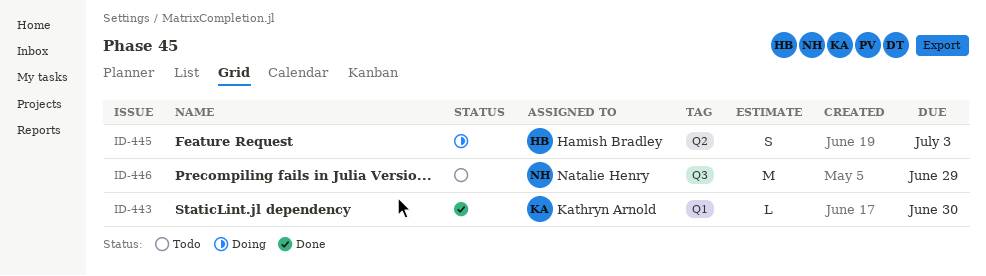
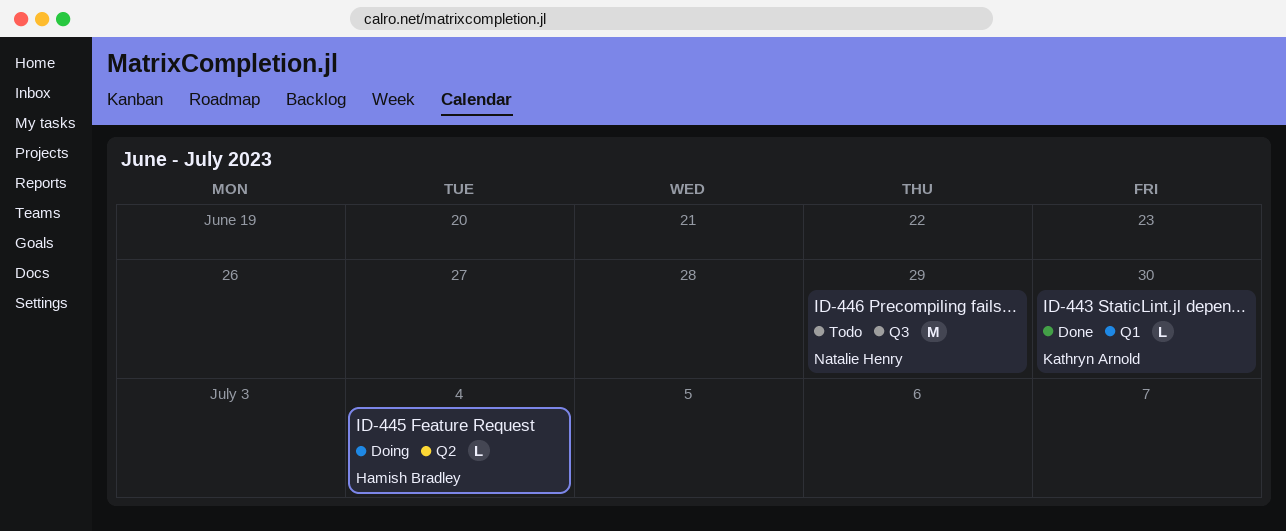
ID-445, estimate: S -> L
ID-445, due: Jul 3 -> Jul 4

